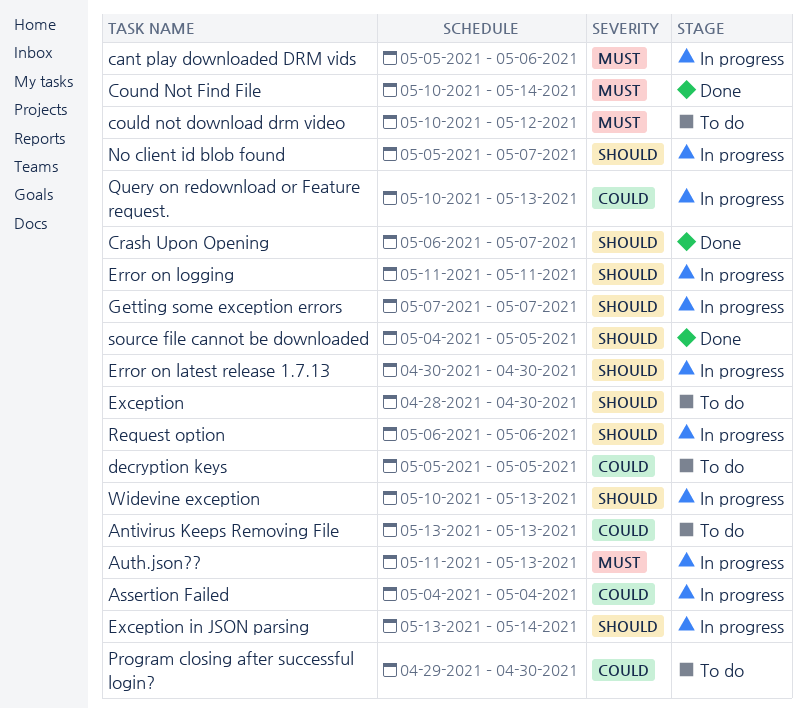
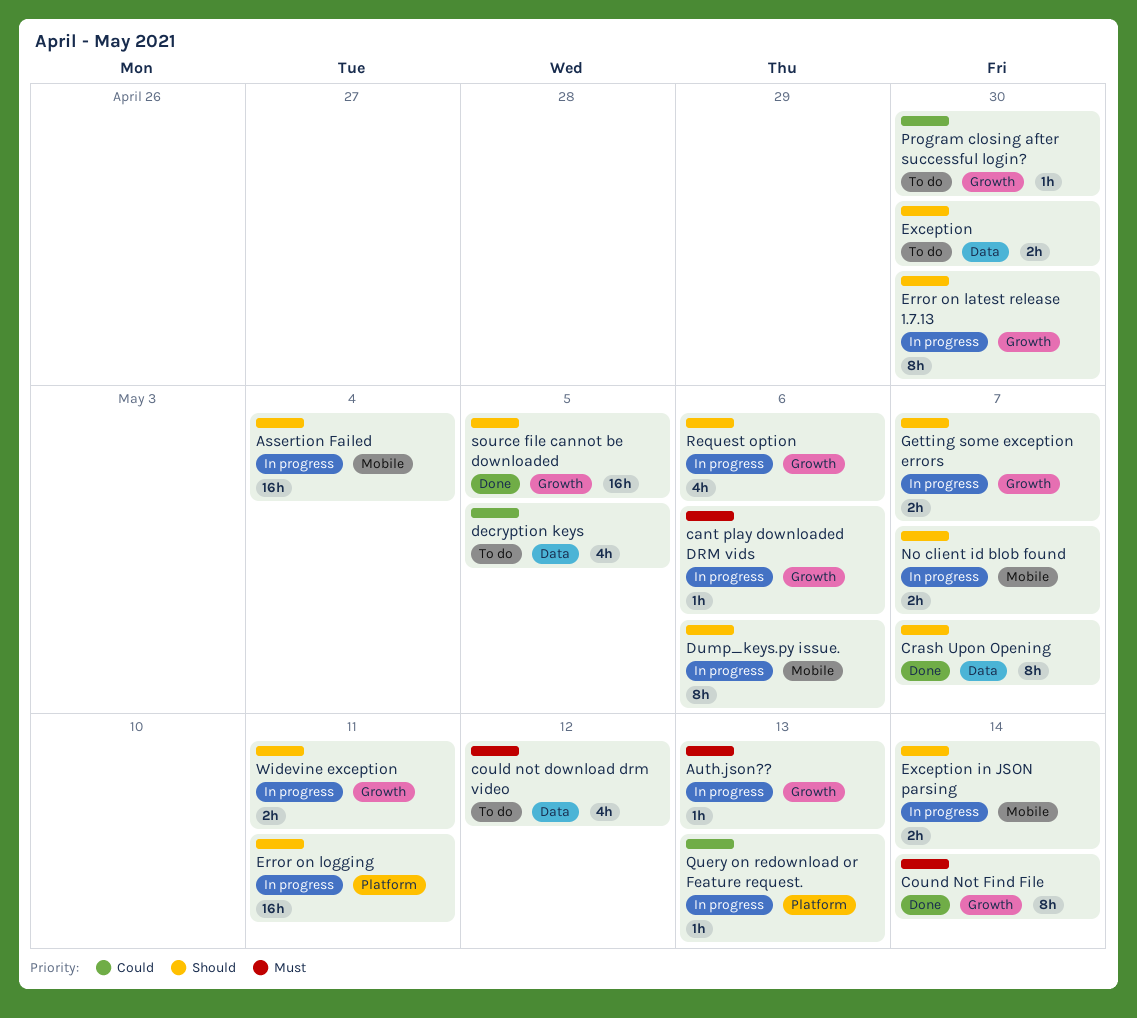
Antivirus Keeps Removing File: present -> none
Assertion Failed, priority: Could -> Should
Dump_keys.py issue.: none -> present
Widevine exception, due: May 13 -> May 11

